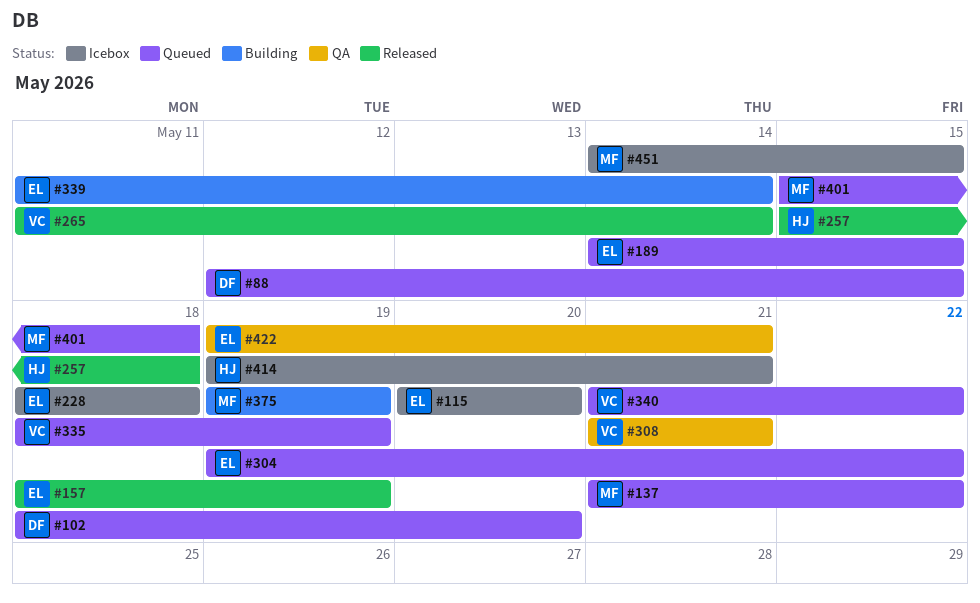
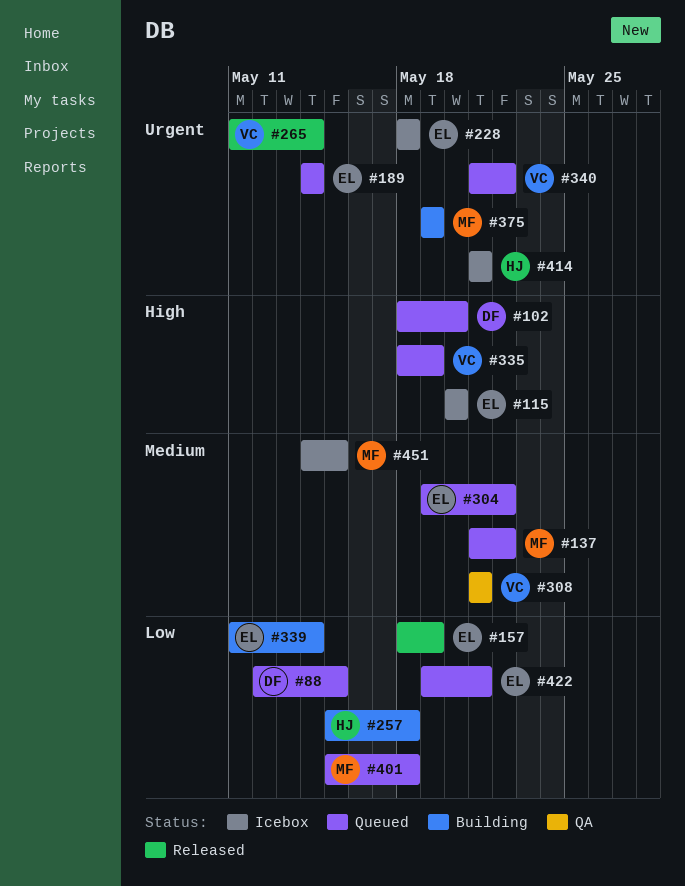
#189, due: May 15 -> May 14
#257, status: Released -> Building
#414, start: May 19 -> May 21
#422, status: QA -> Queued

